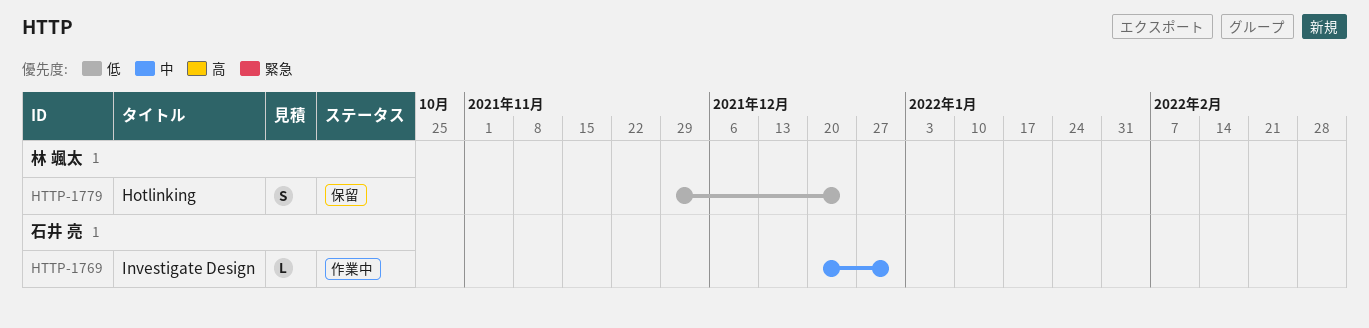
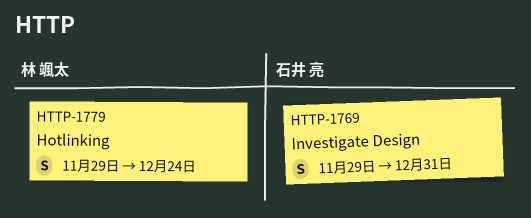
HTTP-1769, estimate: L -> S
HTTP-1769, start: Dec 20 -> Nov 29

